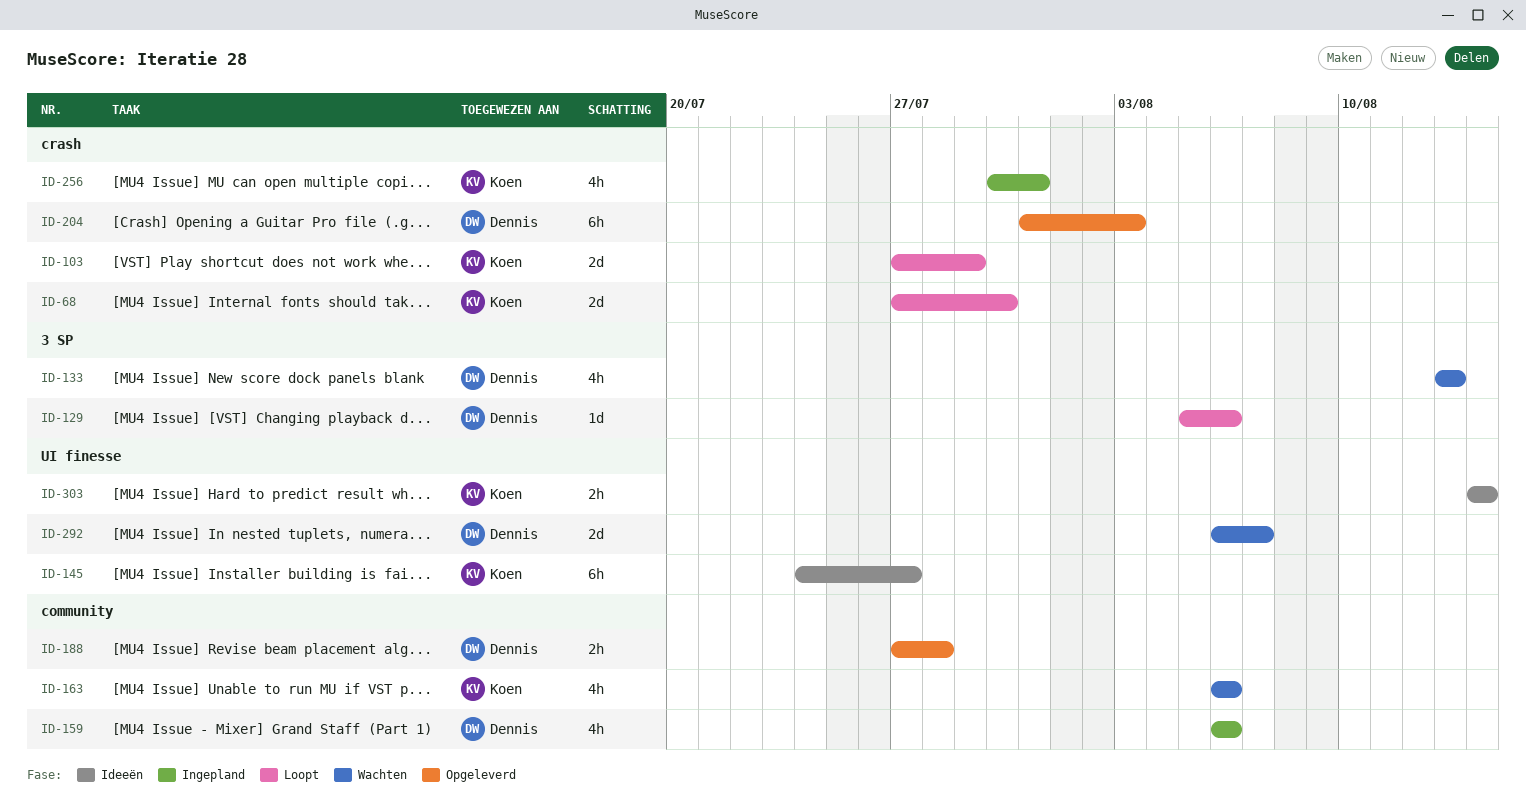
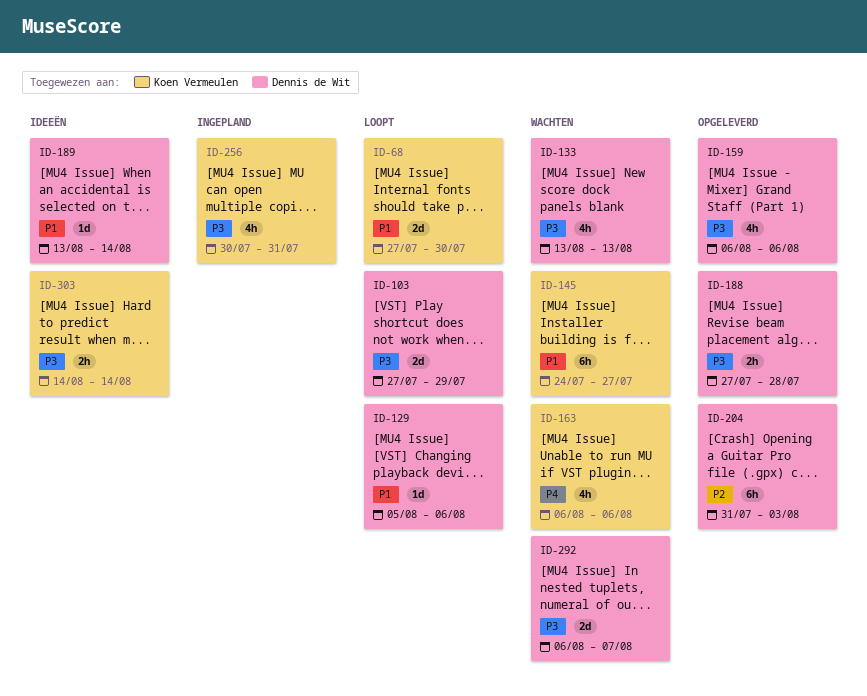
ID-103, owner: Koen Vermeulen -> Dennis de Wit
ID-145, status: Ideeën -> Wachten
ID-159, status: Ingepland -> Opgeleverd
ID-189: none -> present

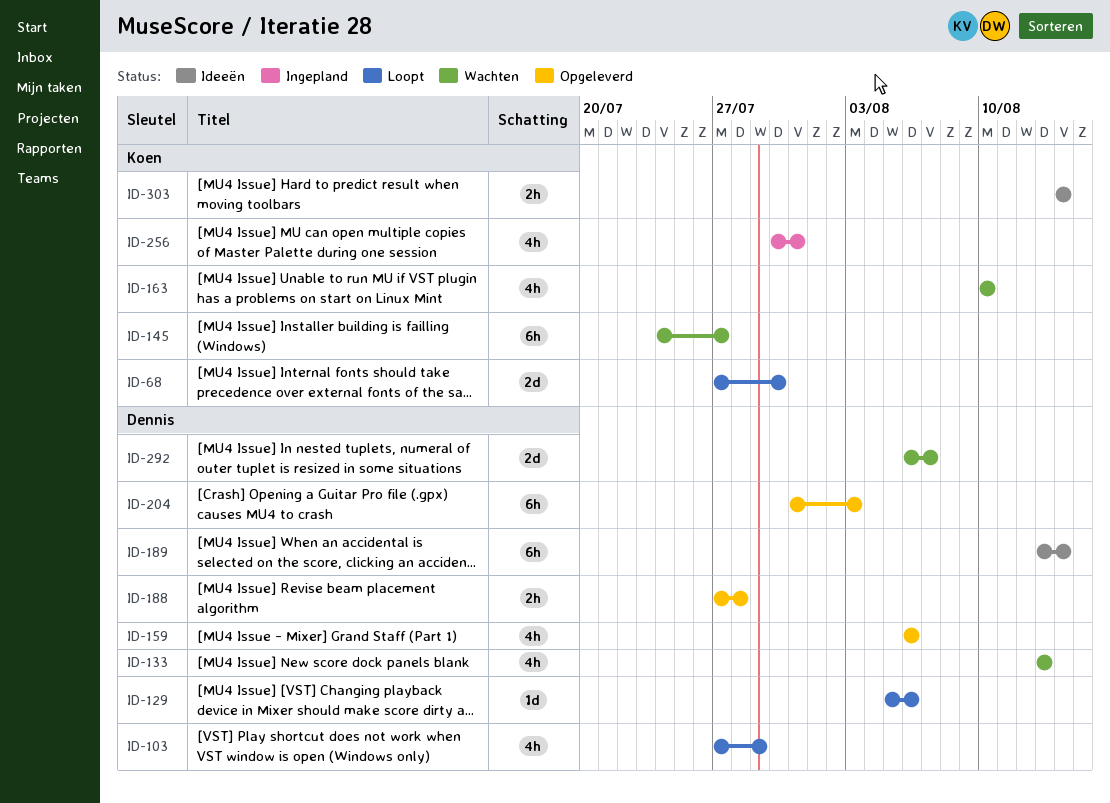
ID-103, estimate: 2d -> 4h
ID-163, start: Aug 6 -> Aug 10
ID-163, due: Aug 6 -> Aug 10
ID-189, estimate: 1d -> 6h

